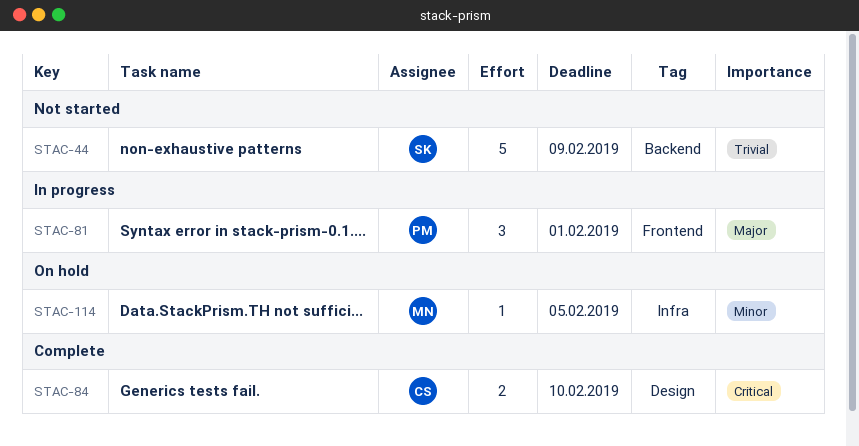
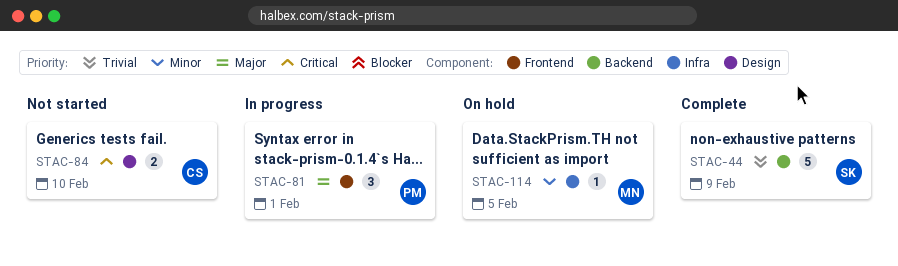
STAC-44, status: Not started -> Complete
STAC-84, status: Complete -> Not started

